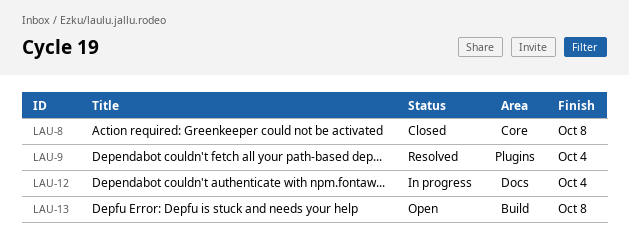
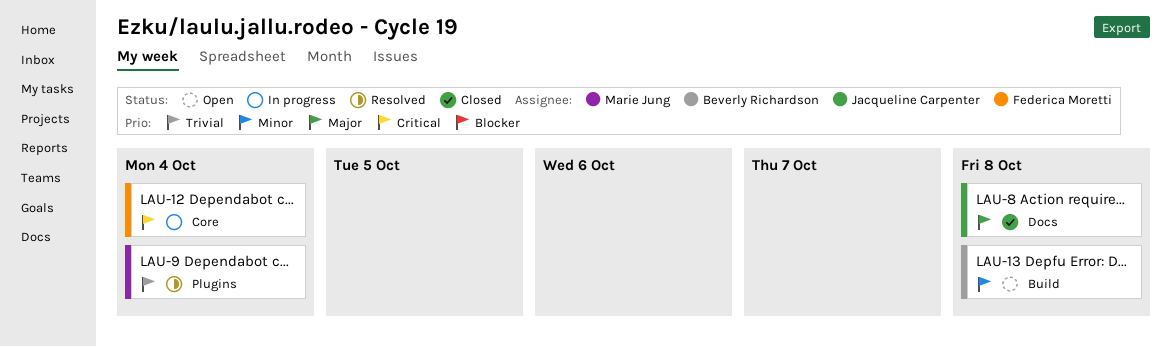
LAU-8, label: Core -> Docs
LAU-12, label: Docs -> Core

